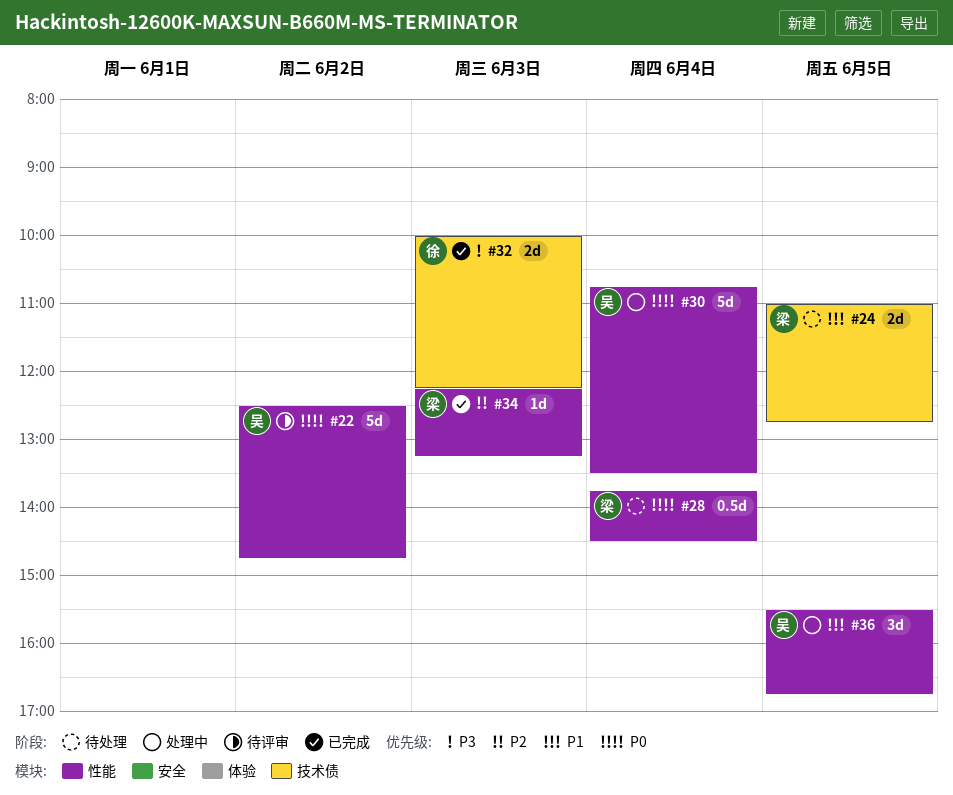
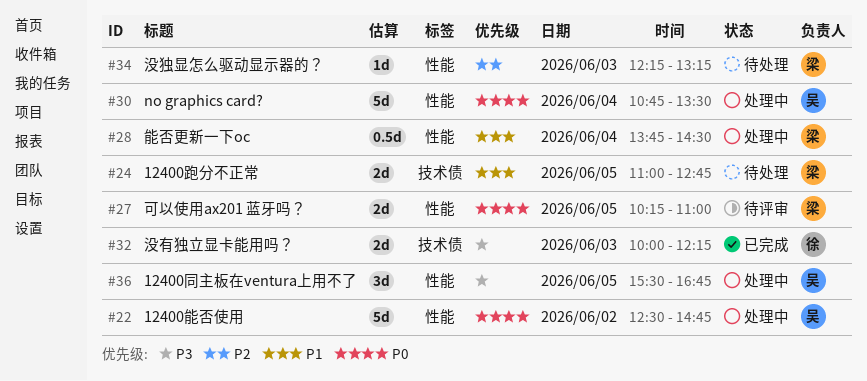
#22, status: 待评审 -> 处理中
#27: none -> present
#28, status: 待处理 -> 处理中
#28, priority: P0 -> P1
#34, status: 已完成 -> 待处理
#36, priority: P1 -> P3

